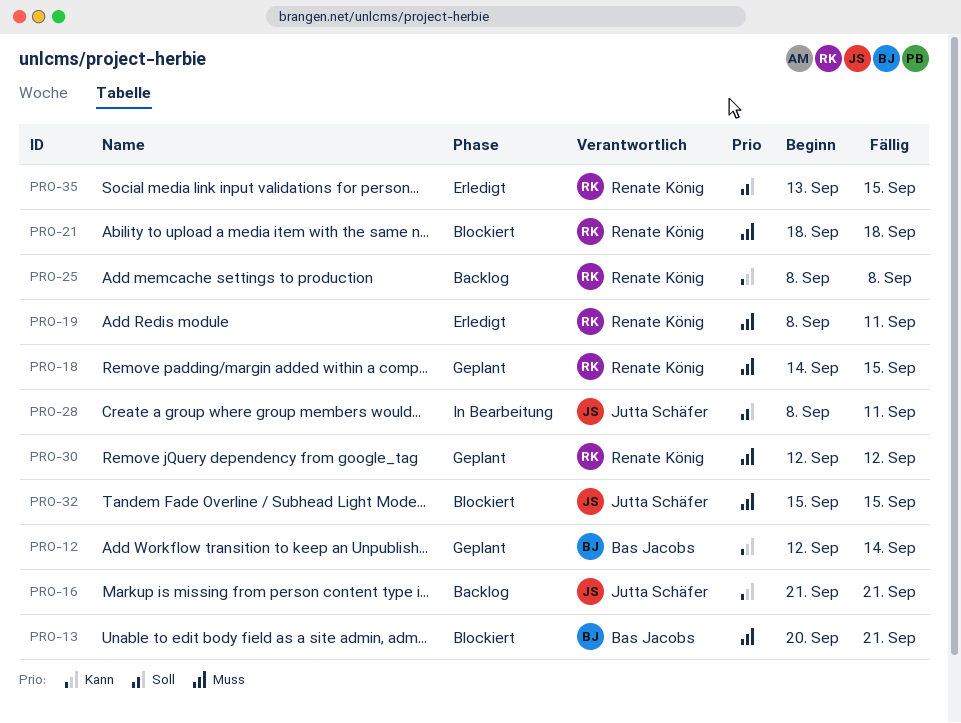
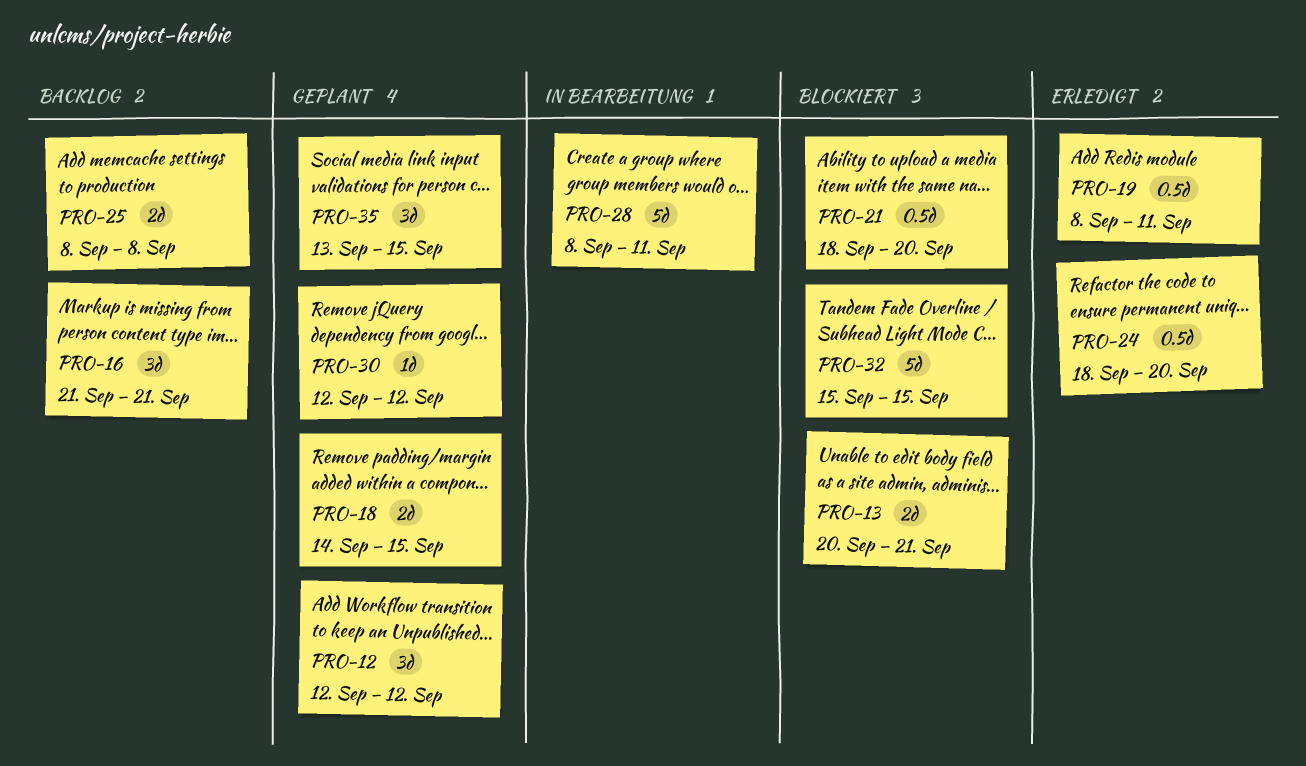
PRO-12, due: Sep 14 -> Sep 12
PRO-21, due: Sep 18 -> Sep 20
PRO-24: none -> present
PRO-35, status: Erledigt -> Geplant

